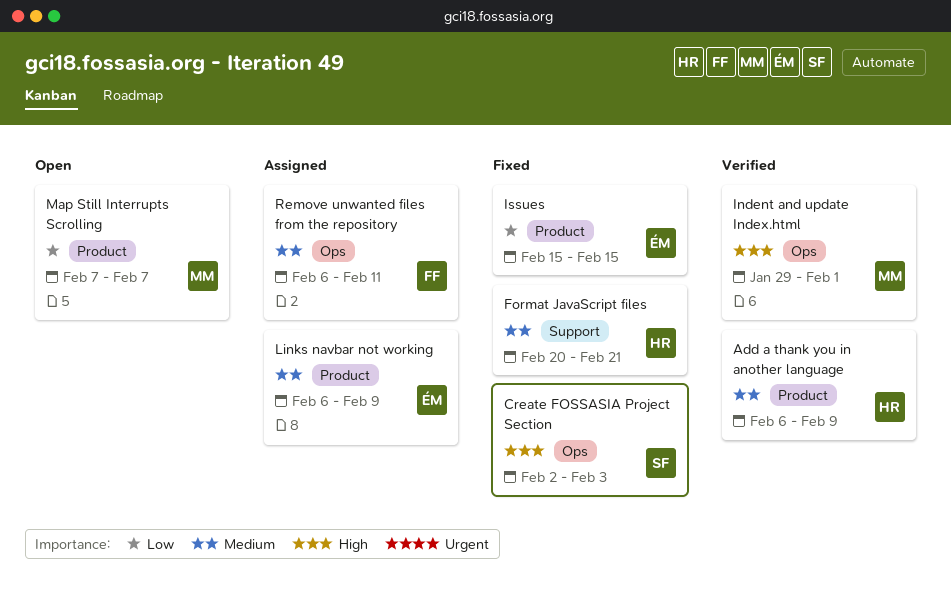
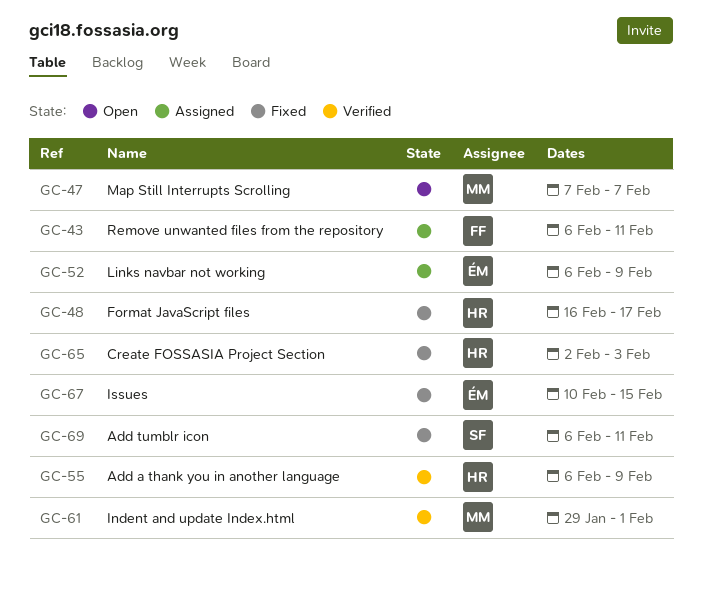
Add tumblr icon: none -> present
Create FOSSASIA Project Section, owner: SF -> HR
Format JavaScript files, start: Feb 20 -> Feb 16
Format JavaScript files, due: Feb 21 -> Feb 17
Issues, start: Feb 15 -> Feb 10

